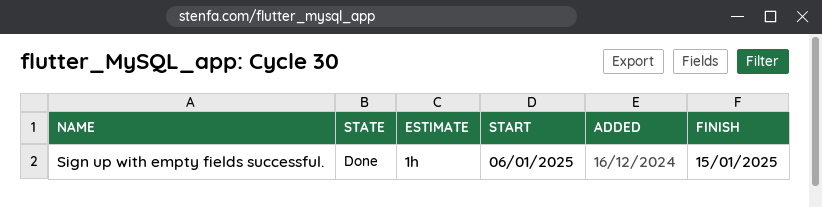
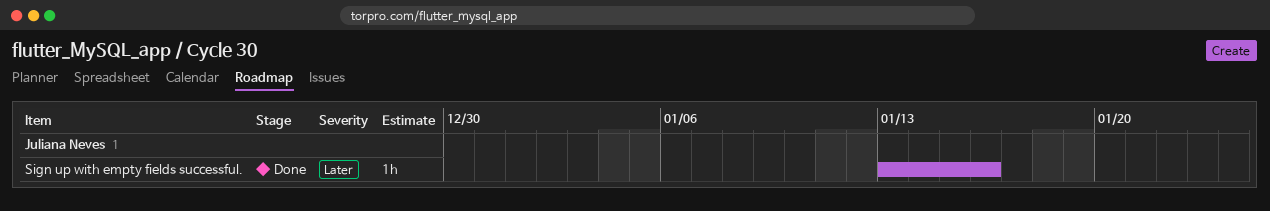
Sign up with empty fields successful., start: Jan 6 -> Jan 13
Sign up with empty fields successful., due: Jan 15 -> Jan 16

